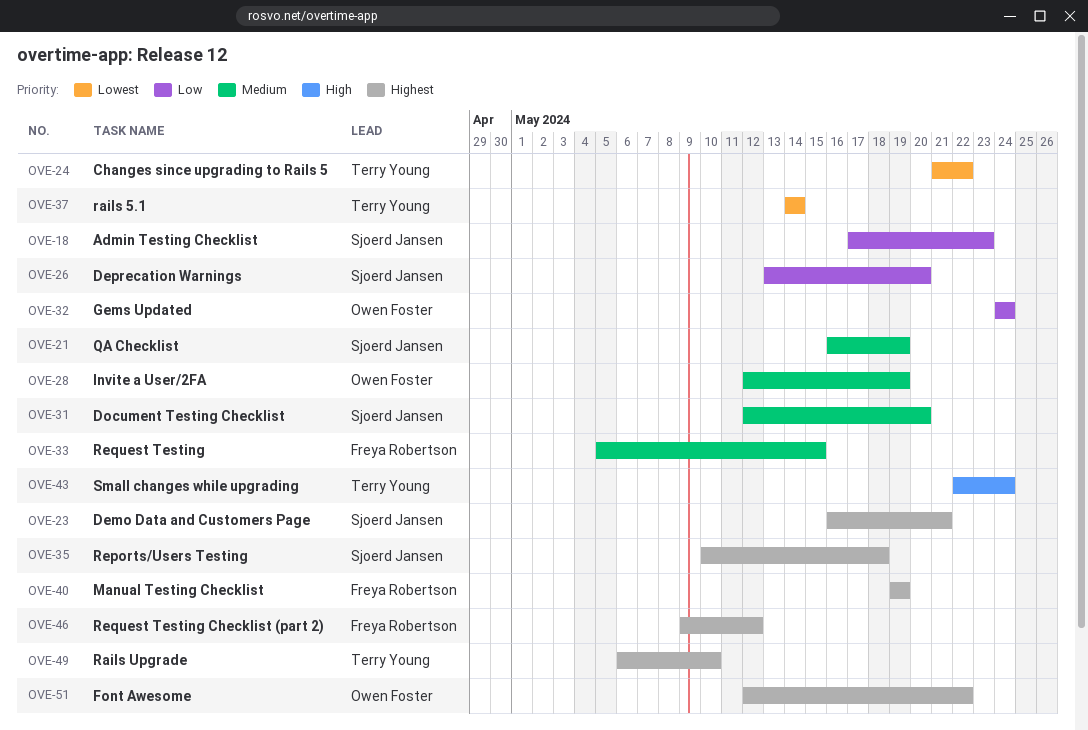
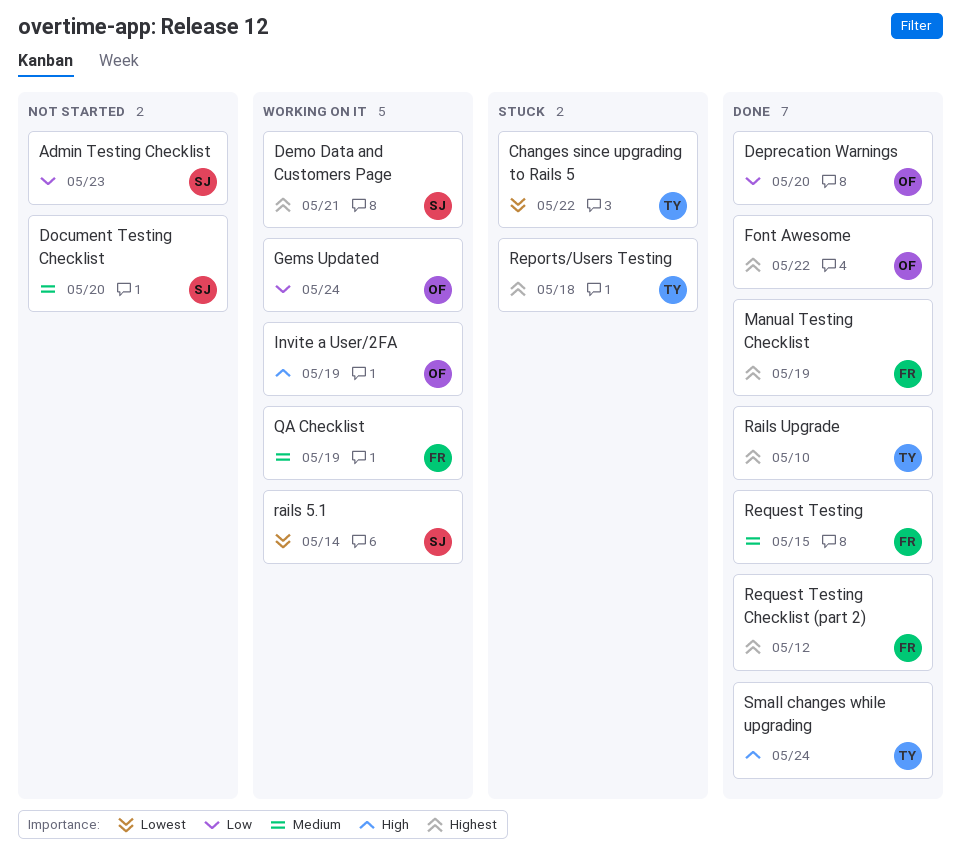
Deprecation Warnings, owner: Sjoerd Jansen -> Owen Foster
Invite a User/2FA, priority: Medium -> High
QA Checklist, owner: Sjoerd Jansen -> Freya Robertson
rails 5.1, owner: Terry Young -> Sjoerd Jansen
Reports/Users Testing, owner: Sjoerd Jansen -> Terry Young

